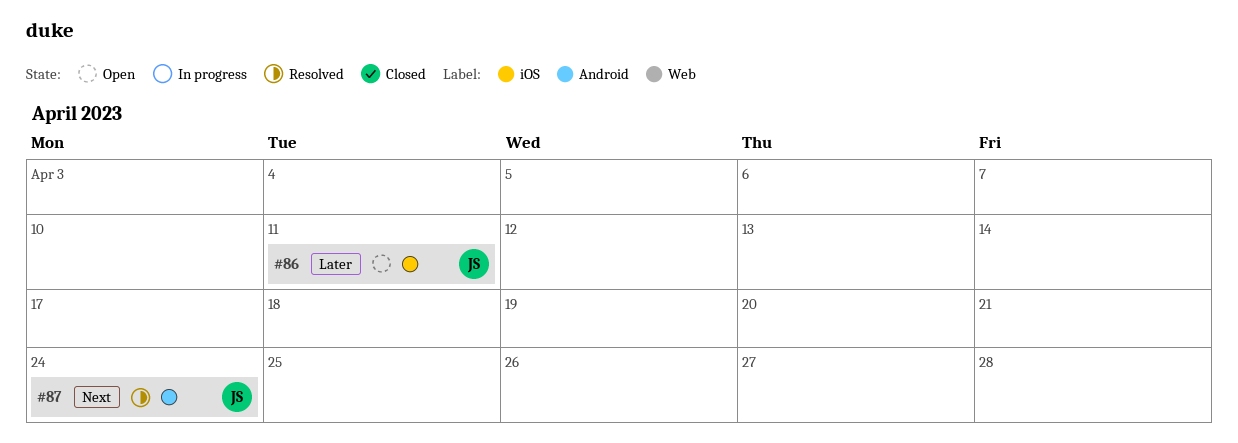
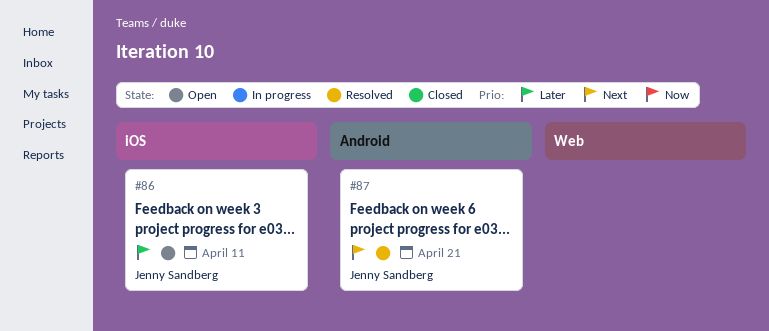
#87, due: Apr 24 -> Apr 21

